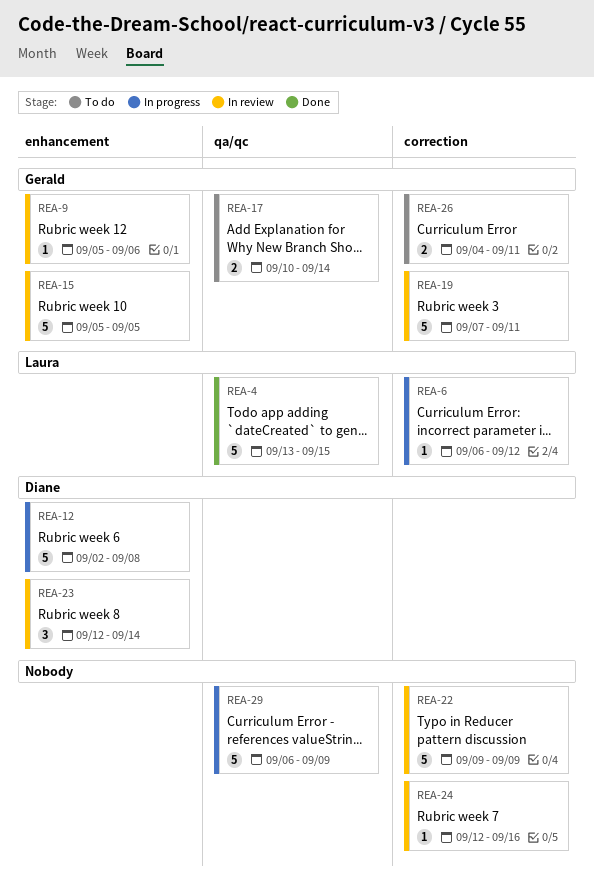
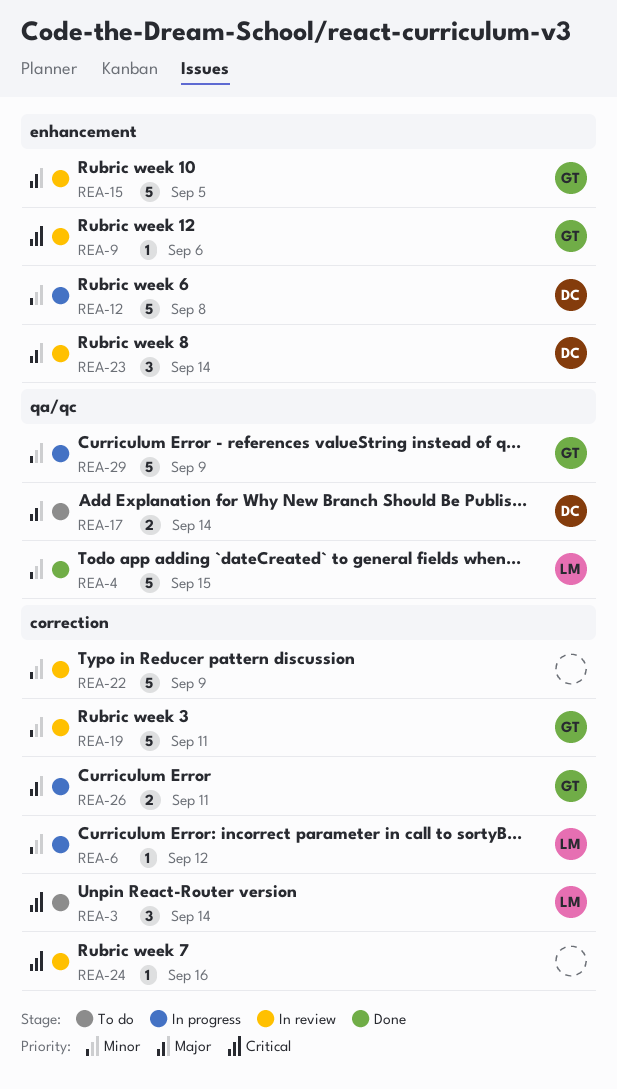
REA-3: none -> present
REA-17, owner: Gerald -> Diane
REA-26, status: To do -> In progress
REA-29, owner: none -> Gerald

